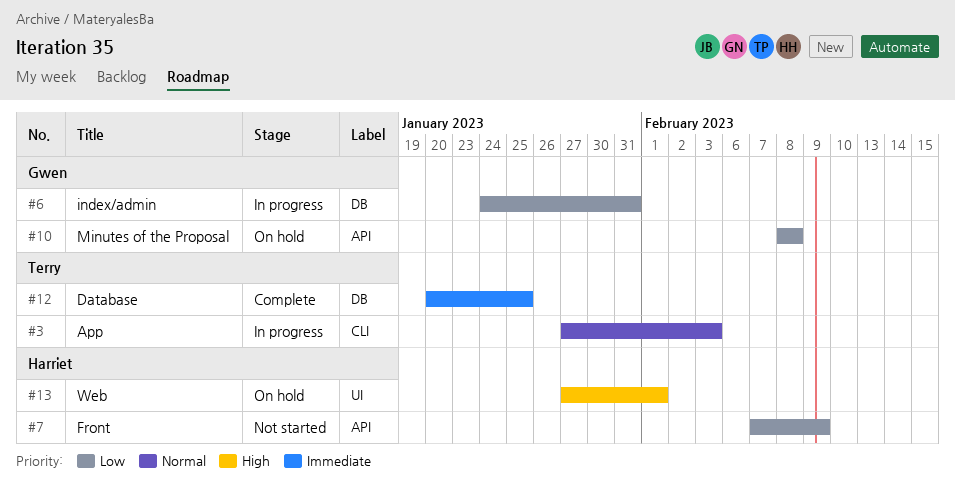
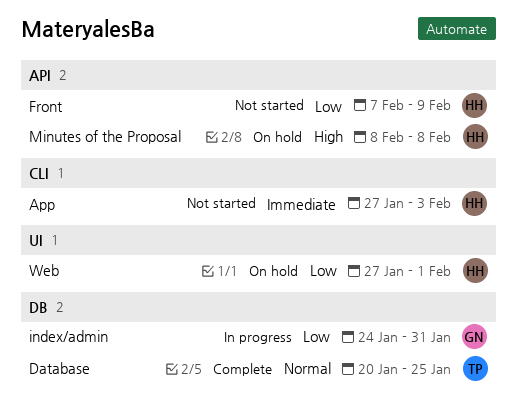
App, status: In progress -> Not started
App, owner: Terry -> Harriet
App, priority: Normal -> Immediate
Database, priority: Immediate -> Normal
Minutes of the Proposal, owner: Gwen -> Harriet
Minutes of the Proposal, priority: Low -> High
Web, priority: High -> Low

